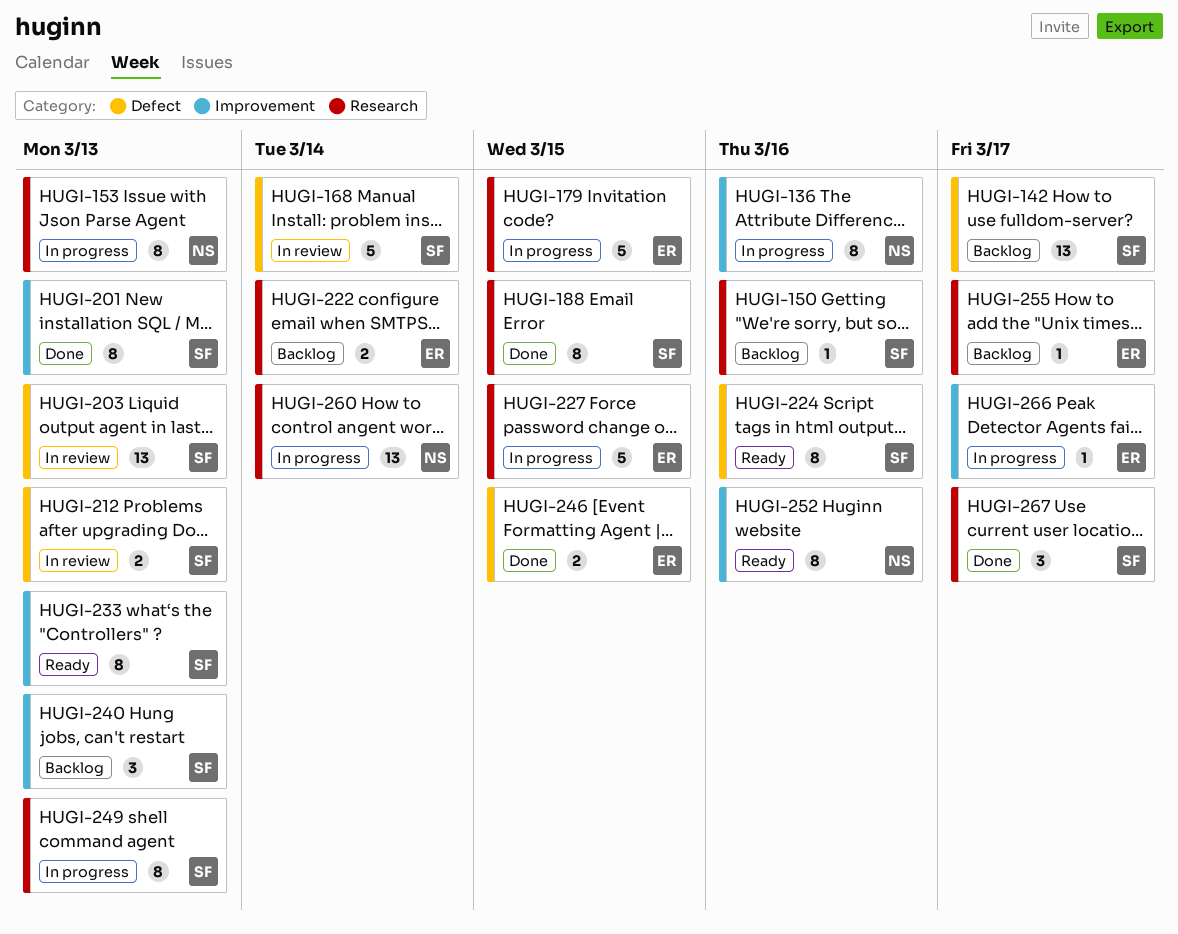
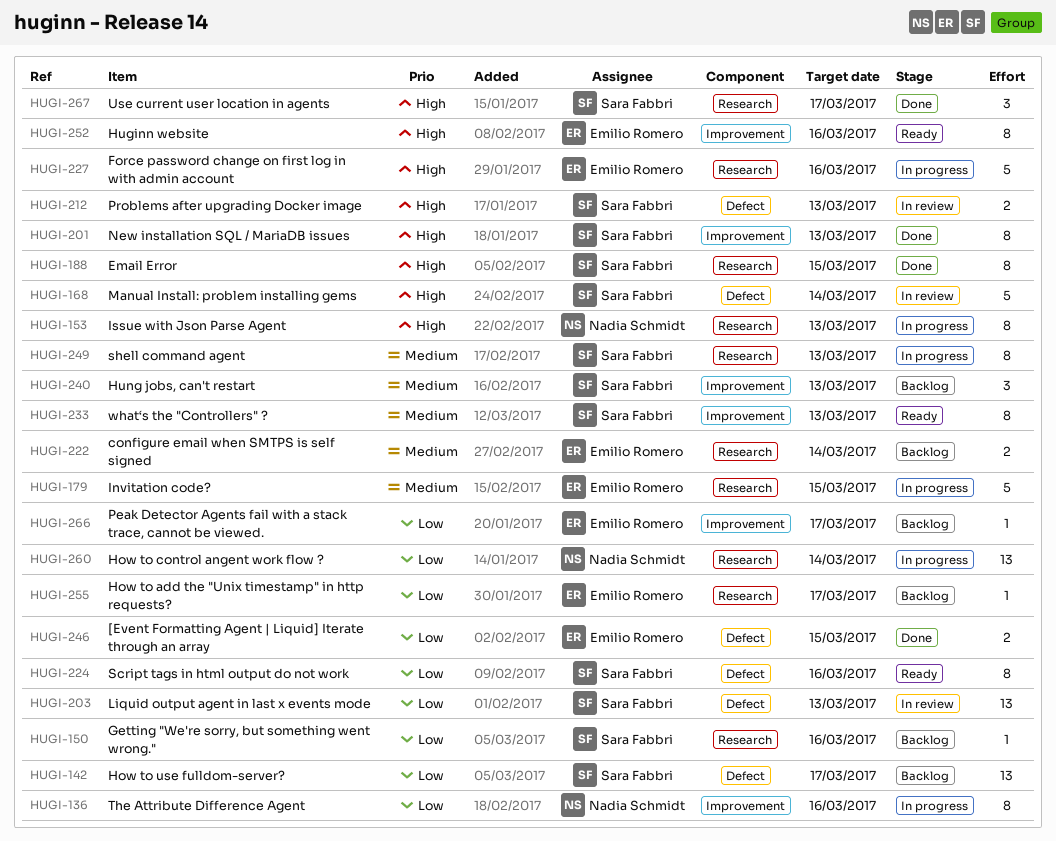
HUGI-227, due: Mar 15 -> Mar 16
HUGI-252, owner: Nadia Schmidt -> Emilio Romero
HUGI-266, status: In progress -> Backlog

